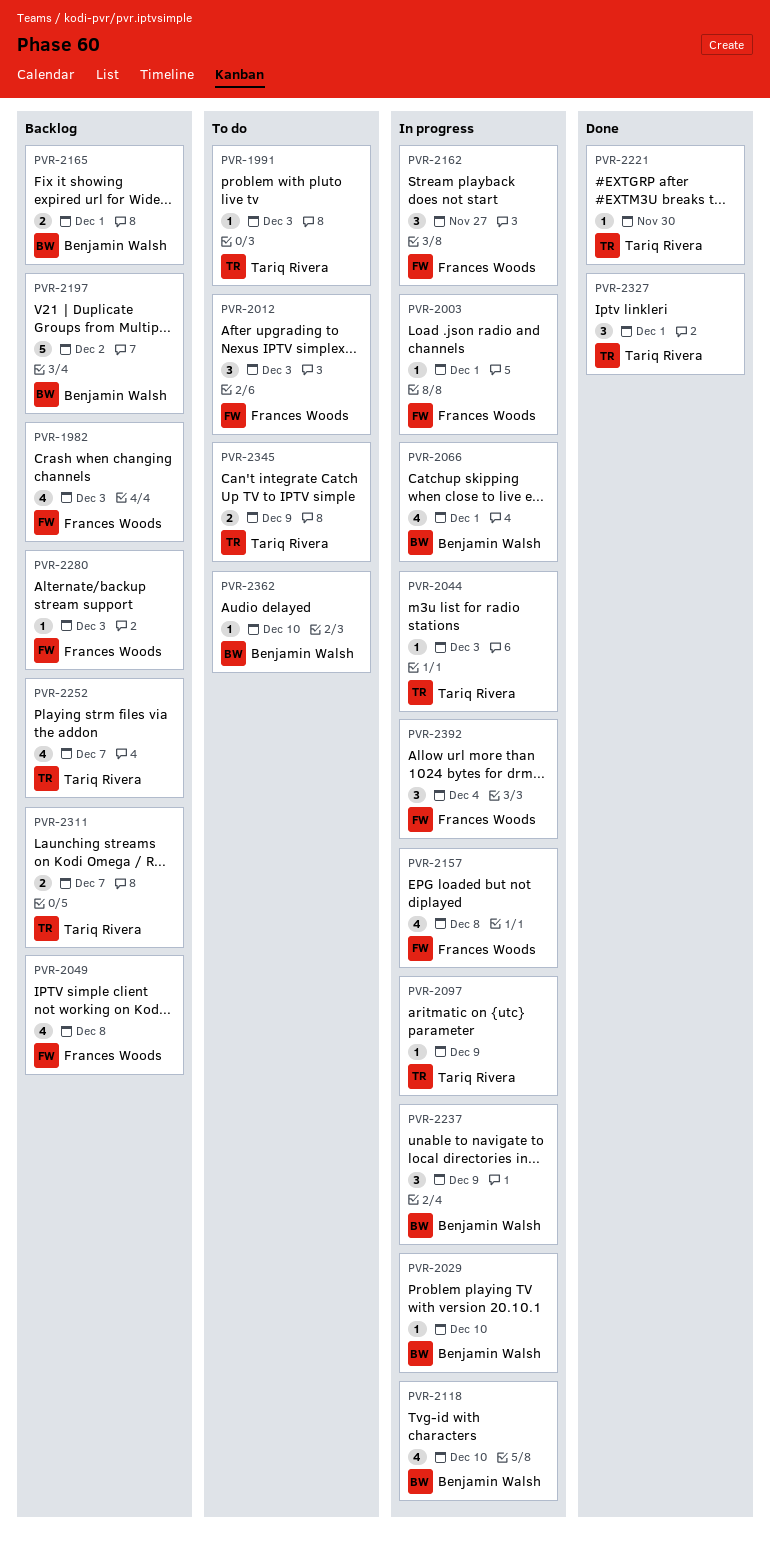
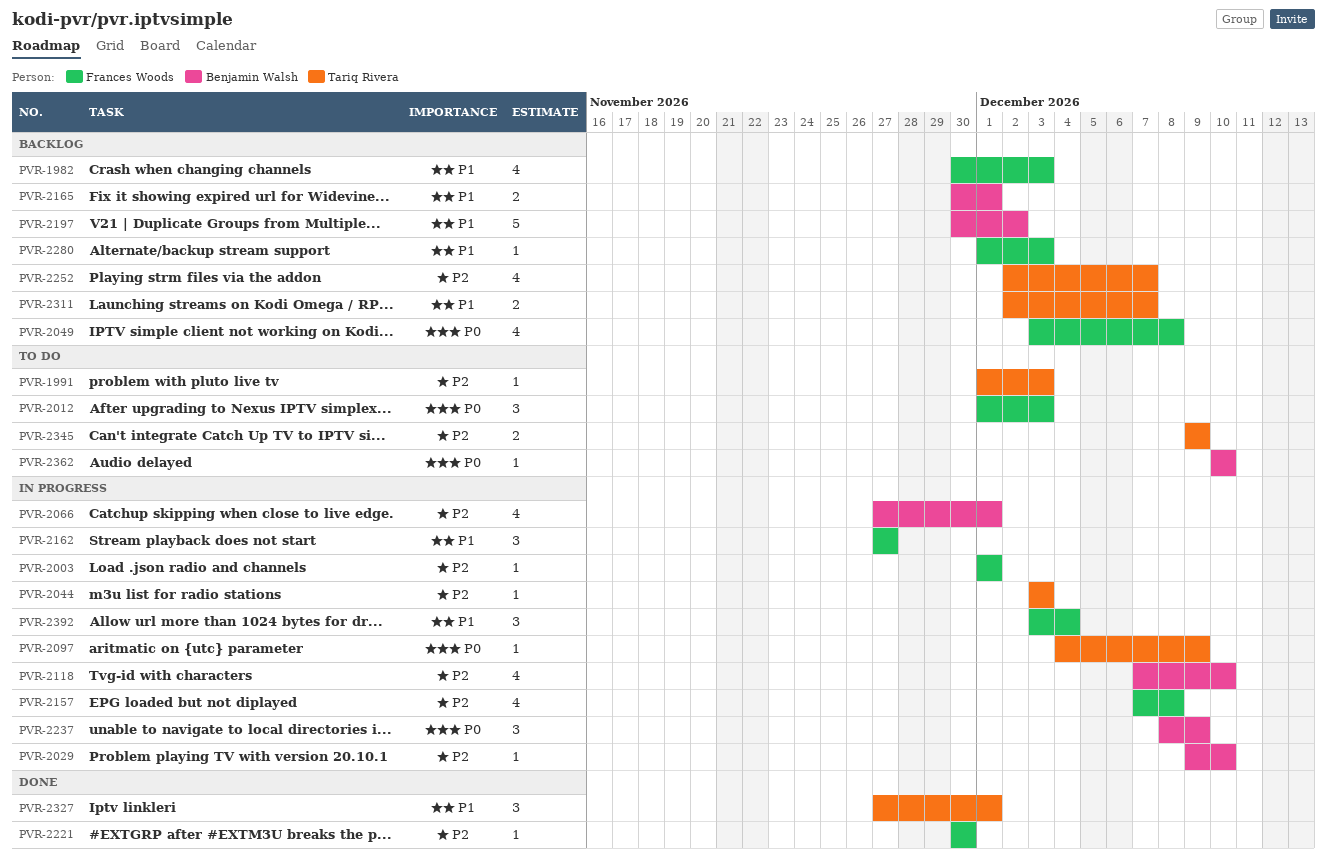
PVR-2221, owner: Tariq Rivera -> Frances Woods

